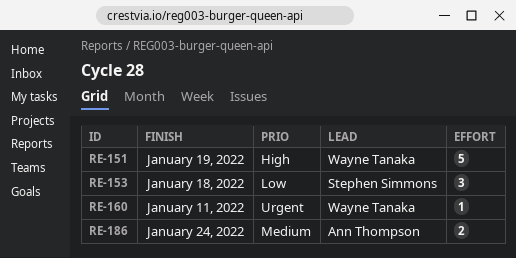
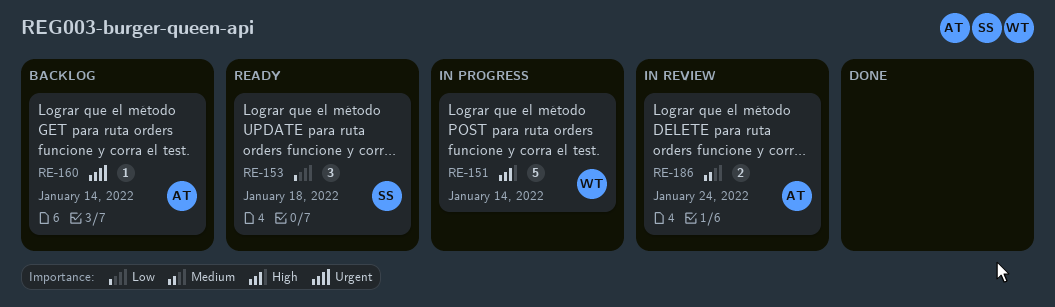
RE-151, due: Jan 19 -> Jan 14
RE-160, owner: Wayne Tanaka -> Ann Thompson
RE-160, due: Jan 11 -> Jan 14

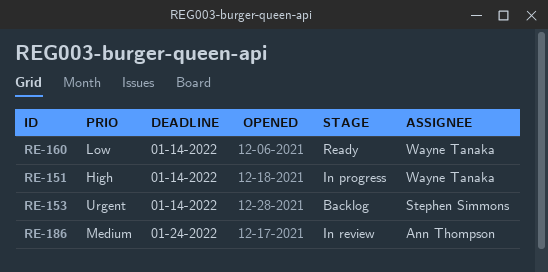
RE-153, status: Ready -> Backlog
RE-153, priority: Low -> Urgent
RE-153, due: Jan 18 -> Jan 14
RE-160, status: Backlog -> Ready
RE-160, owner: Ann Thompson -> Wayne Tanaka
RE-160, priority: Urgent -> Low

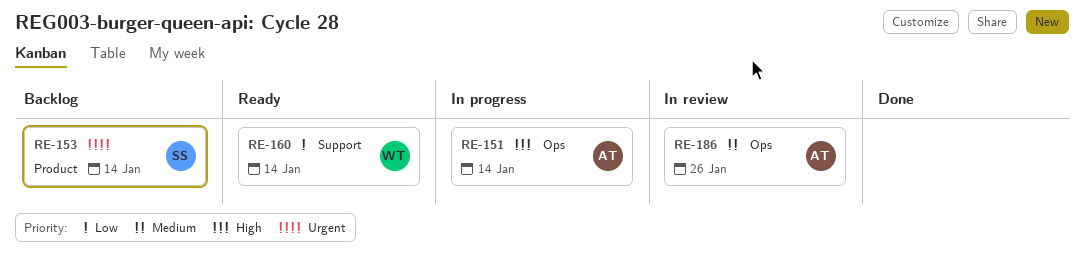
RE-151, owner: Wayne Tanaka -> Ann Thompson
RE-186, due: Jan 24 -> Jan 26

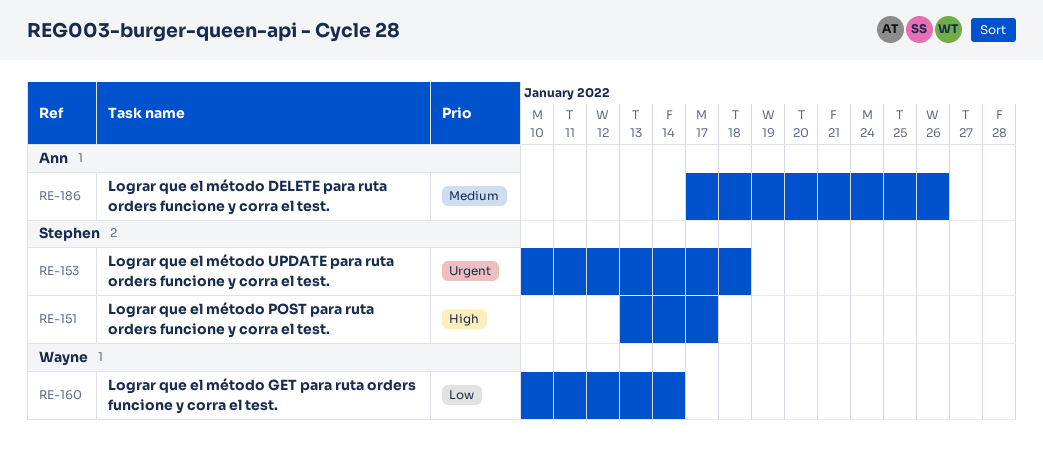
RE-151, owner: Ann -> Stephen
RE-151, due: Jan 14 -> Jan 17
RE-153, due: Jan 14 -> Jan 18

